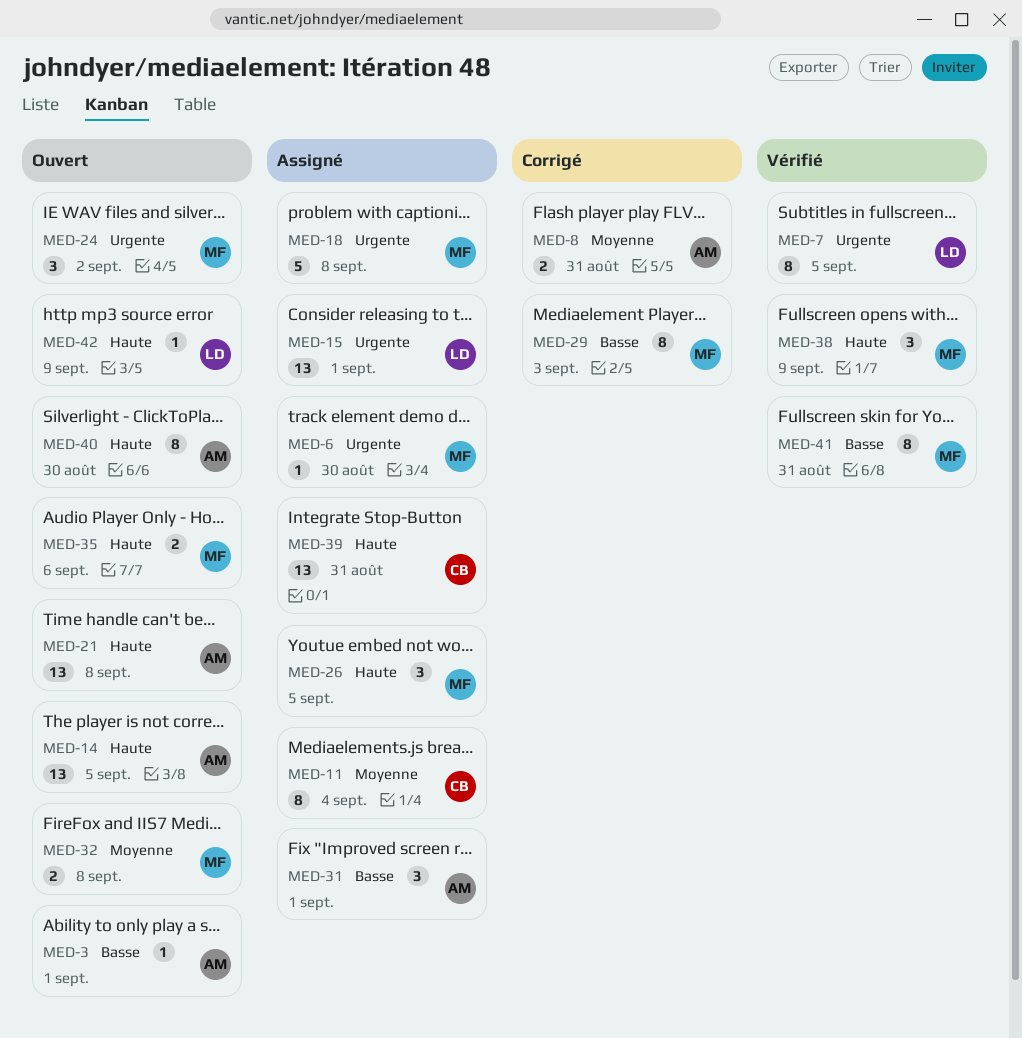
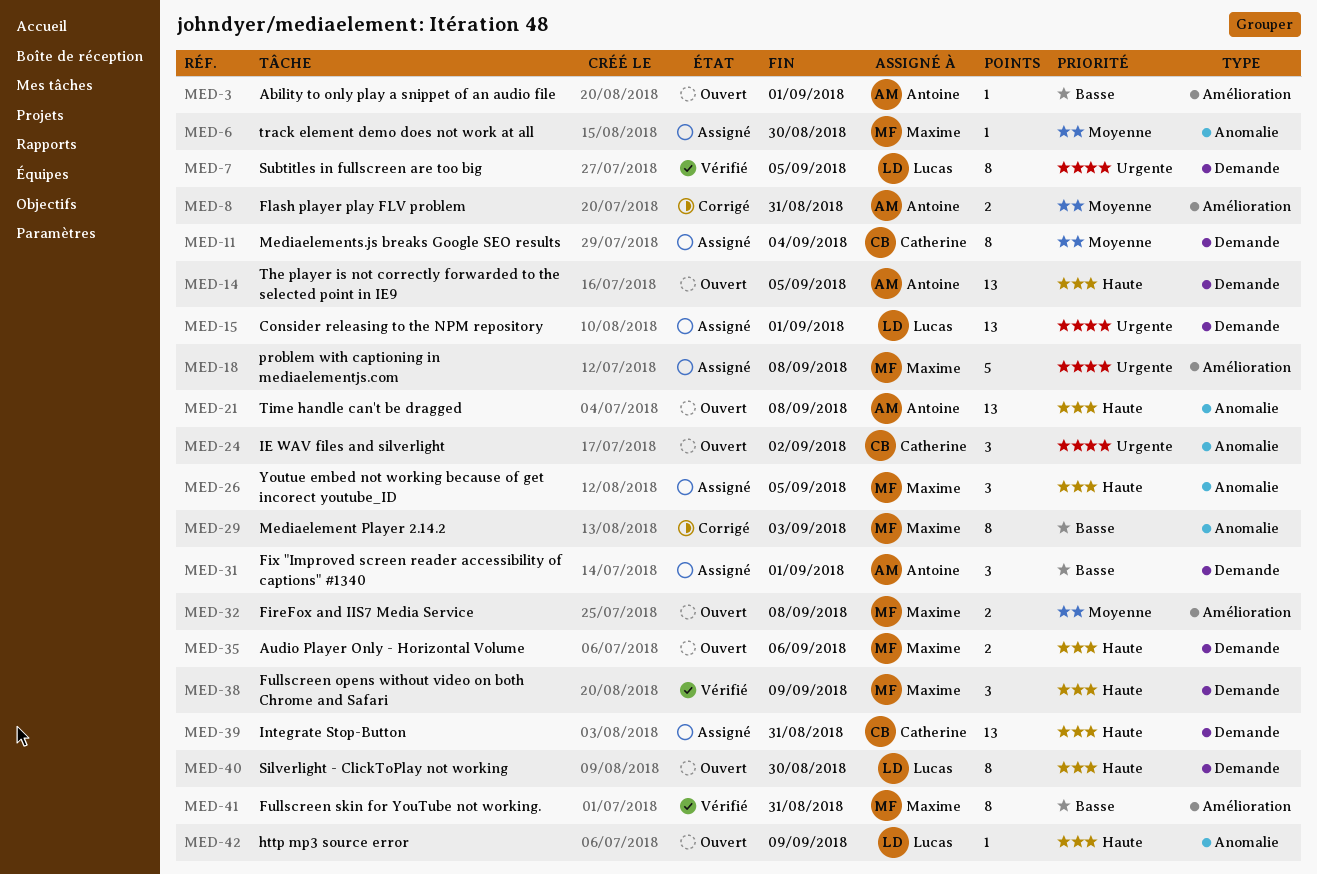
MED-6, priority: Urgente -> Moyenne
MED-24, owner: Maxime -> Catherine
MED-40, owner: Antoine -> Lucas

